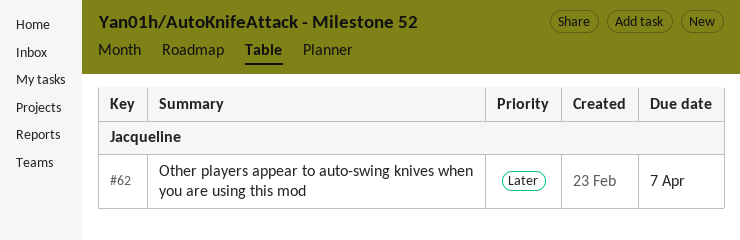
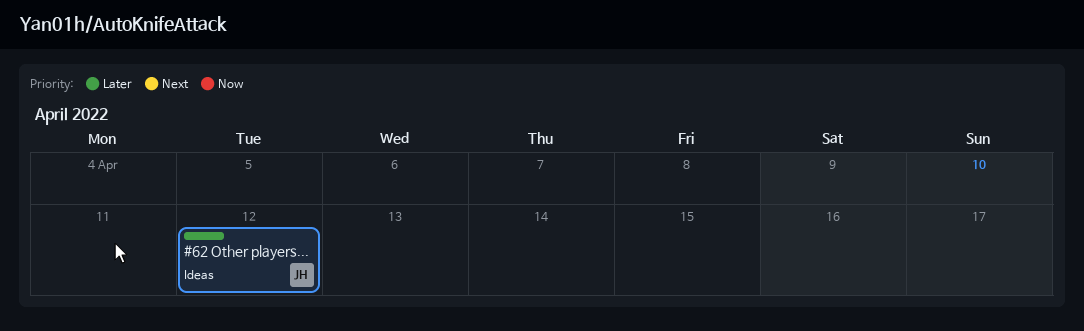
#62, due: Apr 7 -> Apr 12

